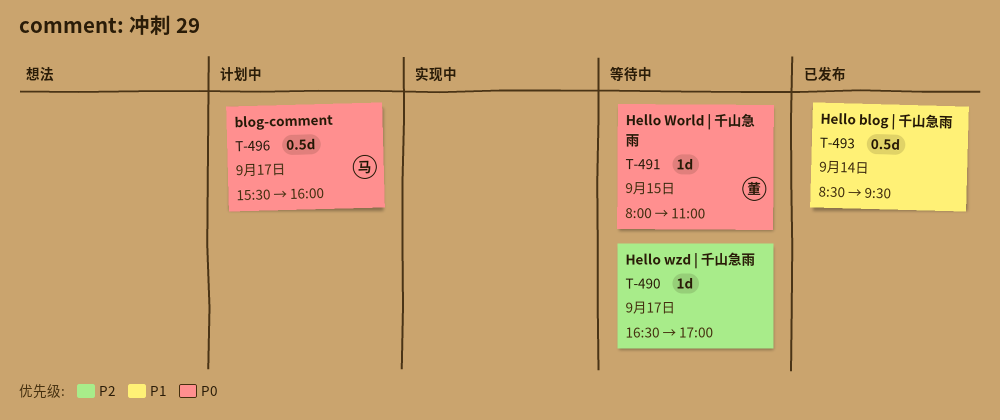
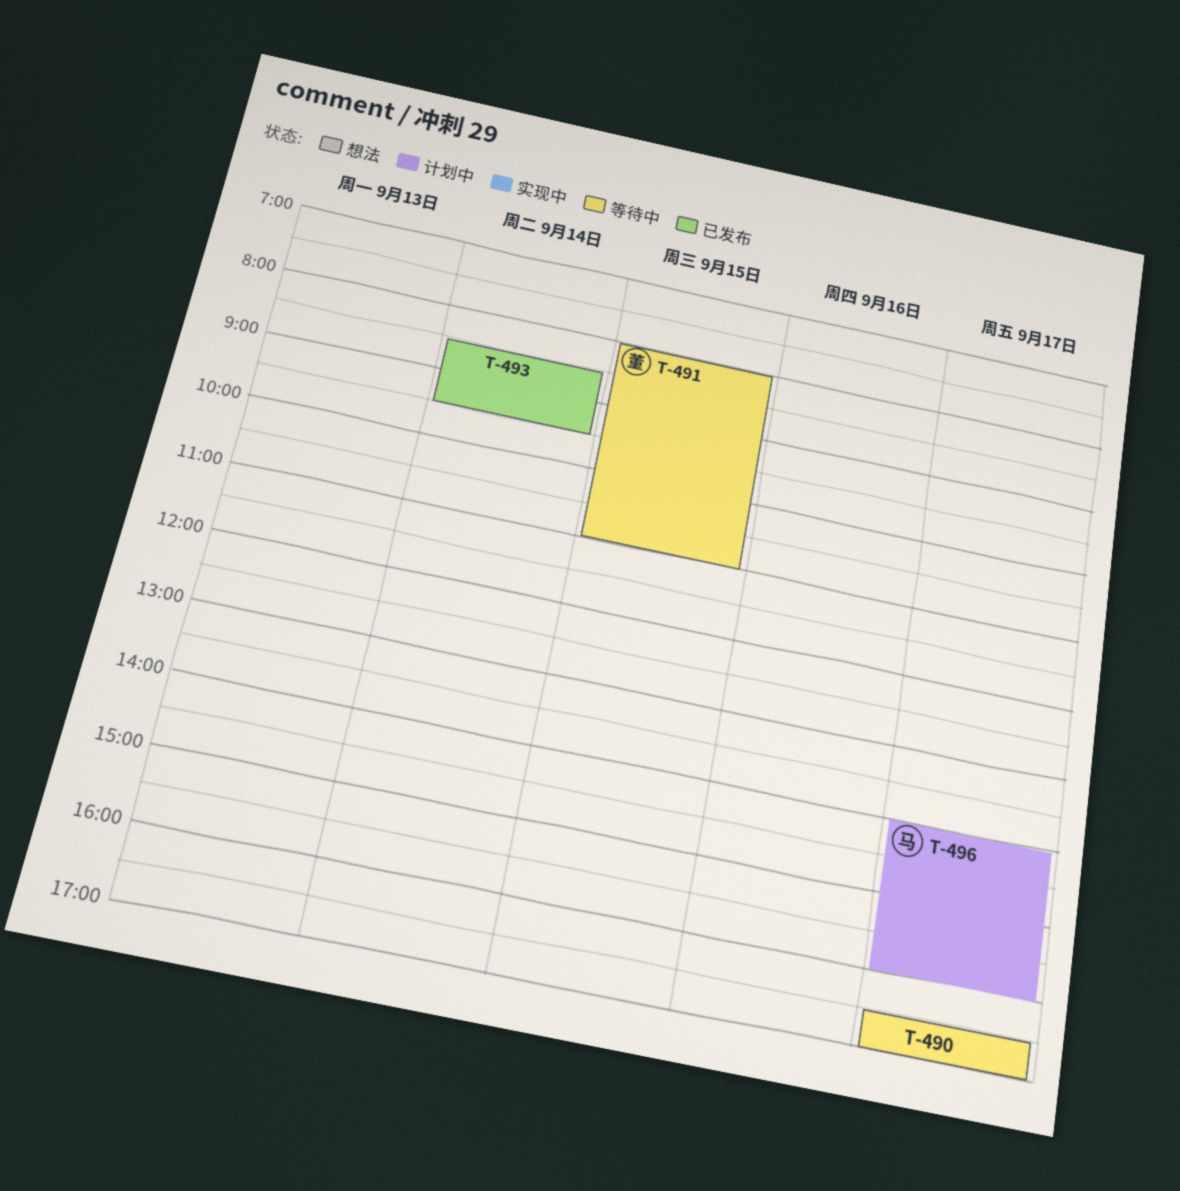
T-496, begins: 15:30 -> 14:00

